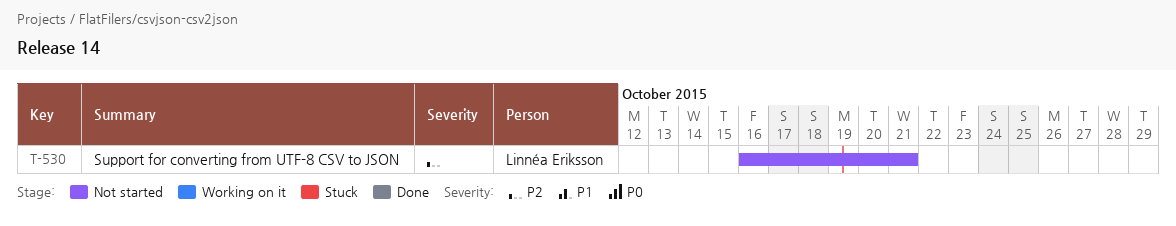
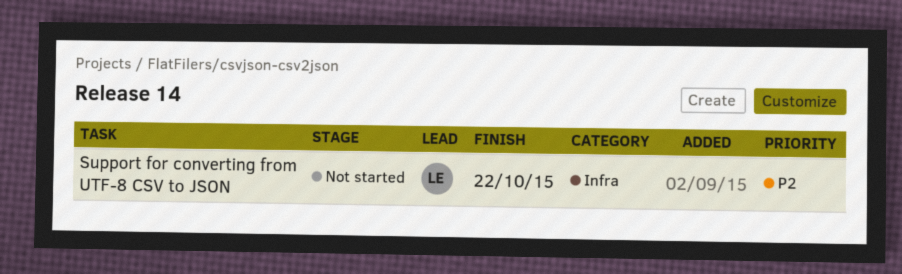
Support for converting from UTF-8 CSV to JSON, due: Oct 21 -> Oct 22

